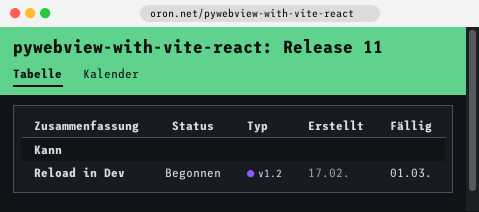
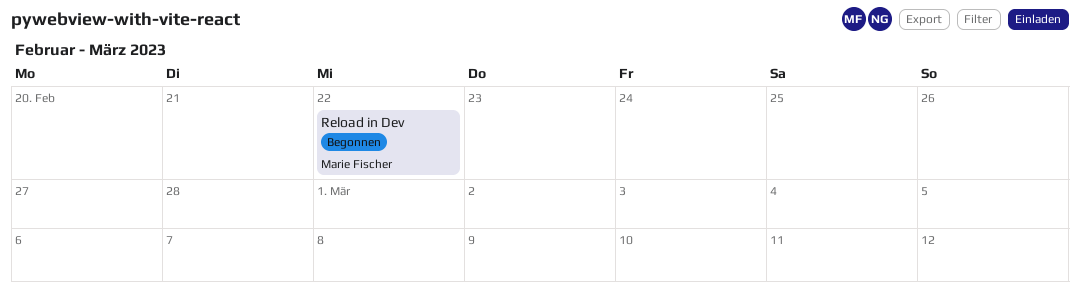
Reload in Dev, due: Mar 1 -> Feb 22

